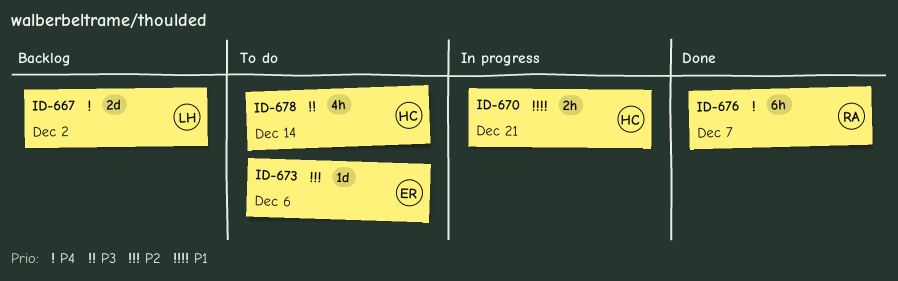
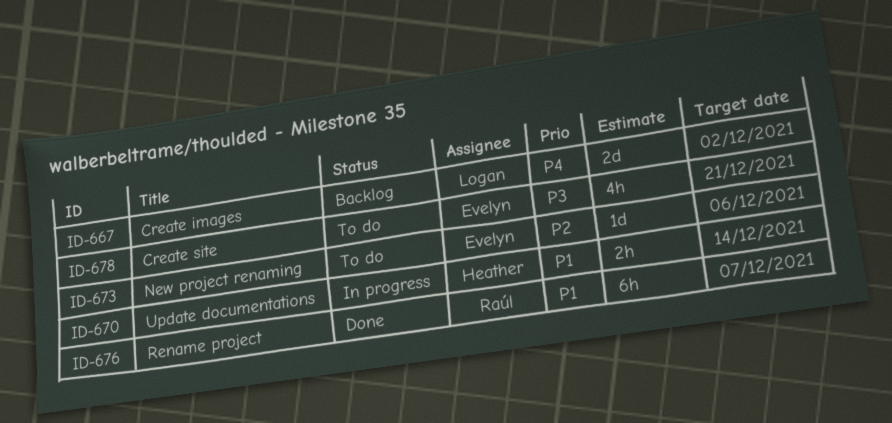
ID-670, due: Dec 21 -> Dec 14
ID-676, priority: P4 -> P1
ID-678, owner: Heather -> Evelyn
ID-678, due: Dec 14 -> Dec 21

